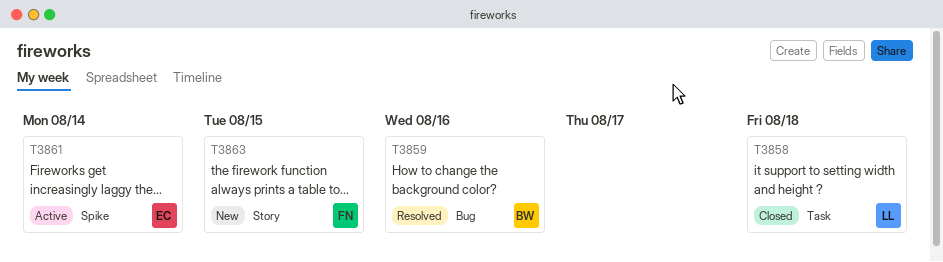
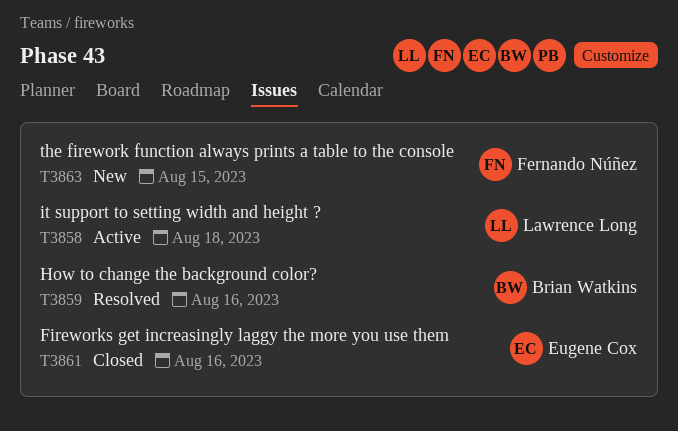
T3858, status: Closed -> Active
T3861, status: Active -> Closed
T3861, due: Aug 14 -> Aug 16

